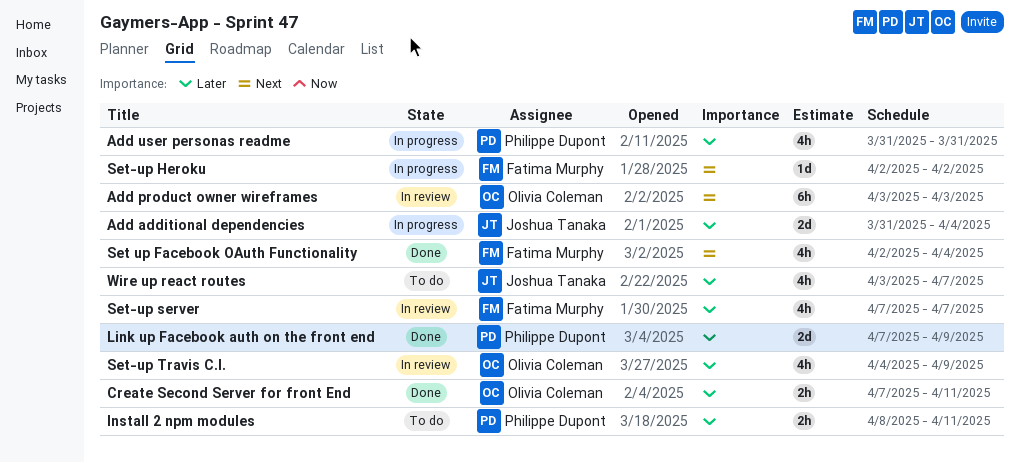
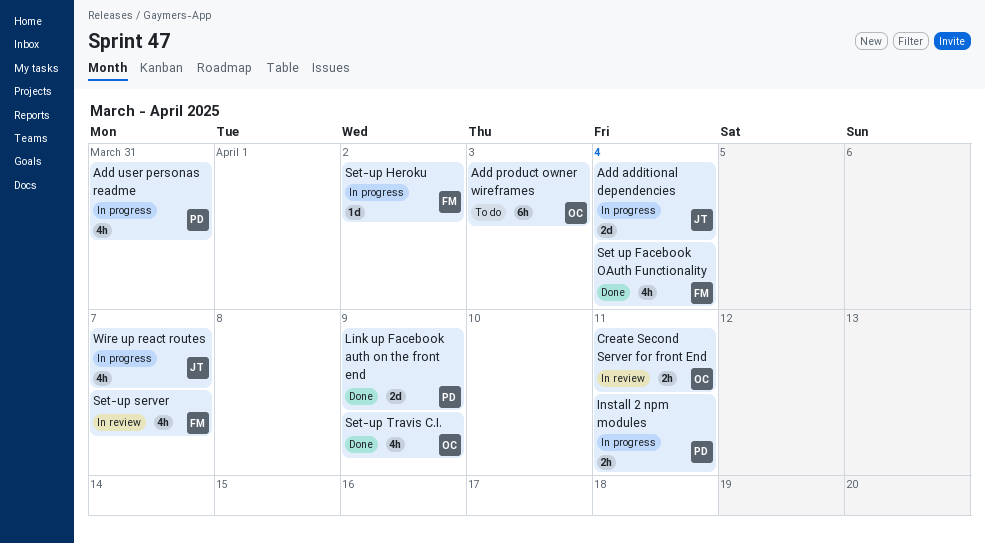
Add product owner wireframes, status: In review -> To do
Create Second Server for front End, status: Done -> In review
Install 2 npm modules, status: To do -> In progress
Set-up Travis C.I., status: In review -> Done
Wire up react routes, status: To do -> In progress

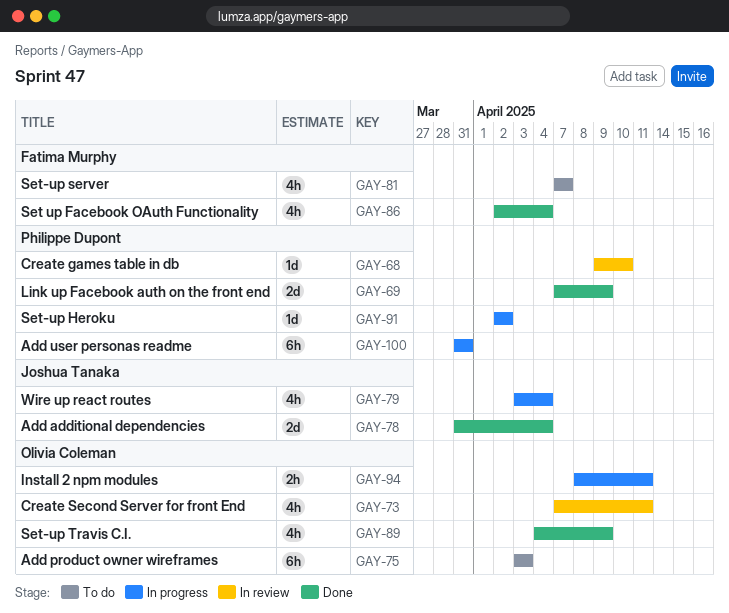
Add additional dependencies, status: In progress -> Done
Add user personas readme, estimate: 4h -> 6h
Create games table in db: none -> present
Create Second Server for front End, estimate: 2h -> 4h
Install 2 npm modules, owner: Philippe Dupont -> Olivia Coleman
Set-up Heroku, owner: Fatima Murphy -> Philippe Dupont
Set-up server, status: In review -> To do
Wire up react routes, due: Apr 7 -> Apr 4

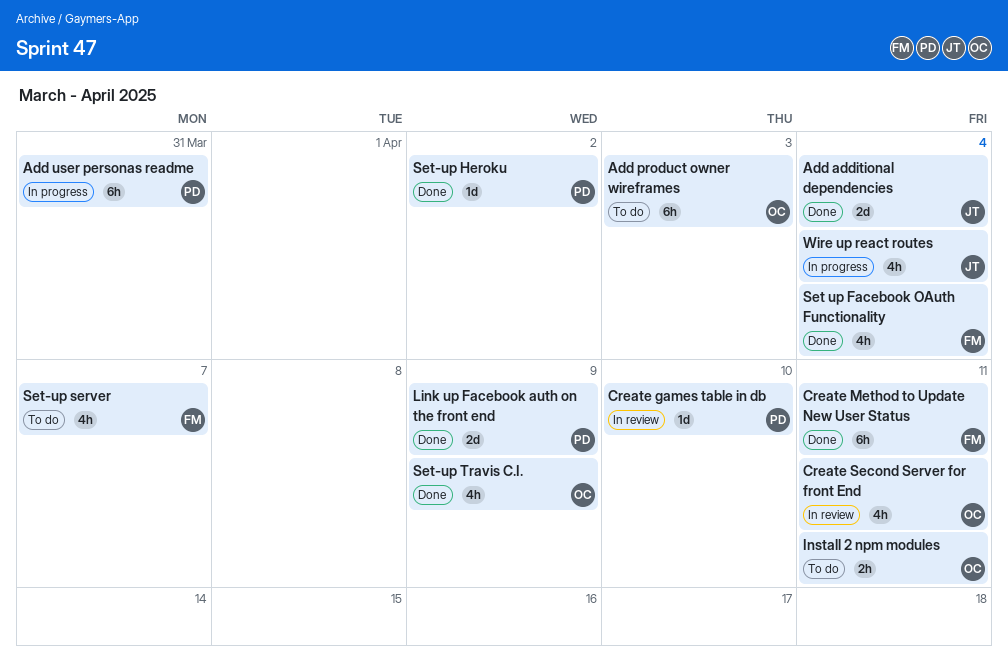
Create Method to Update New User Status: none -> present
Install 2 npm modules, status: In progress -> To do
Set-up Heroku, status: In progress -> Done

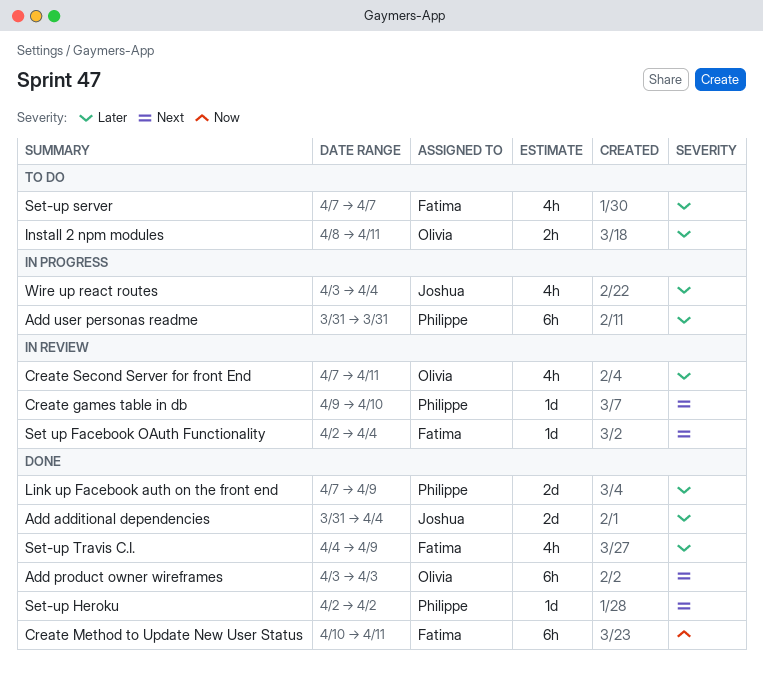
Add product owner wireframes, status: To do -> Done
Set up Facebook OAuth Functionality, status: Done -> In review
Set up Facebook OAuth Functionality, estimate: 4h -> 1d
Set-up Travis C.I., owner: Olivia -> Fatima

